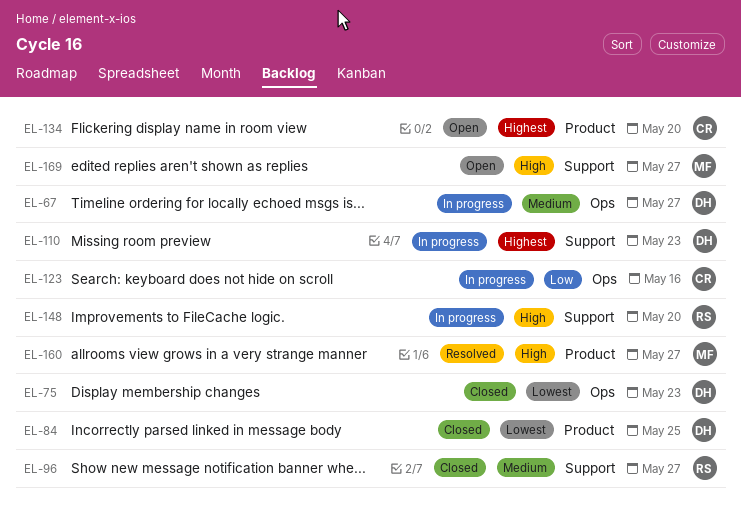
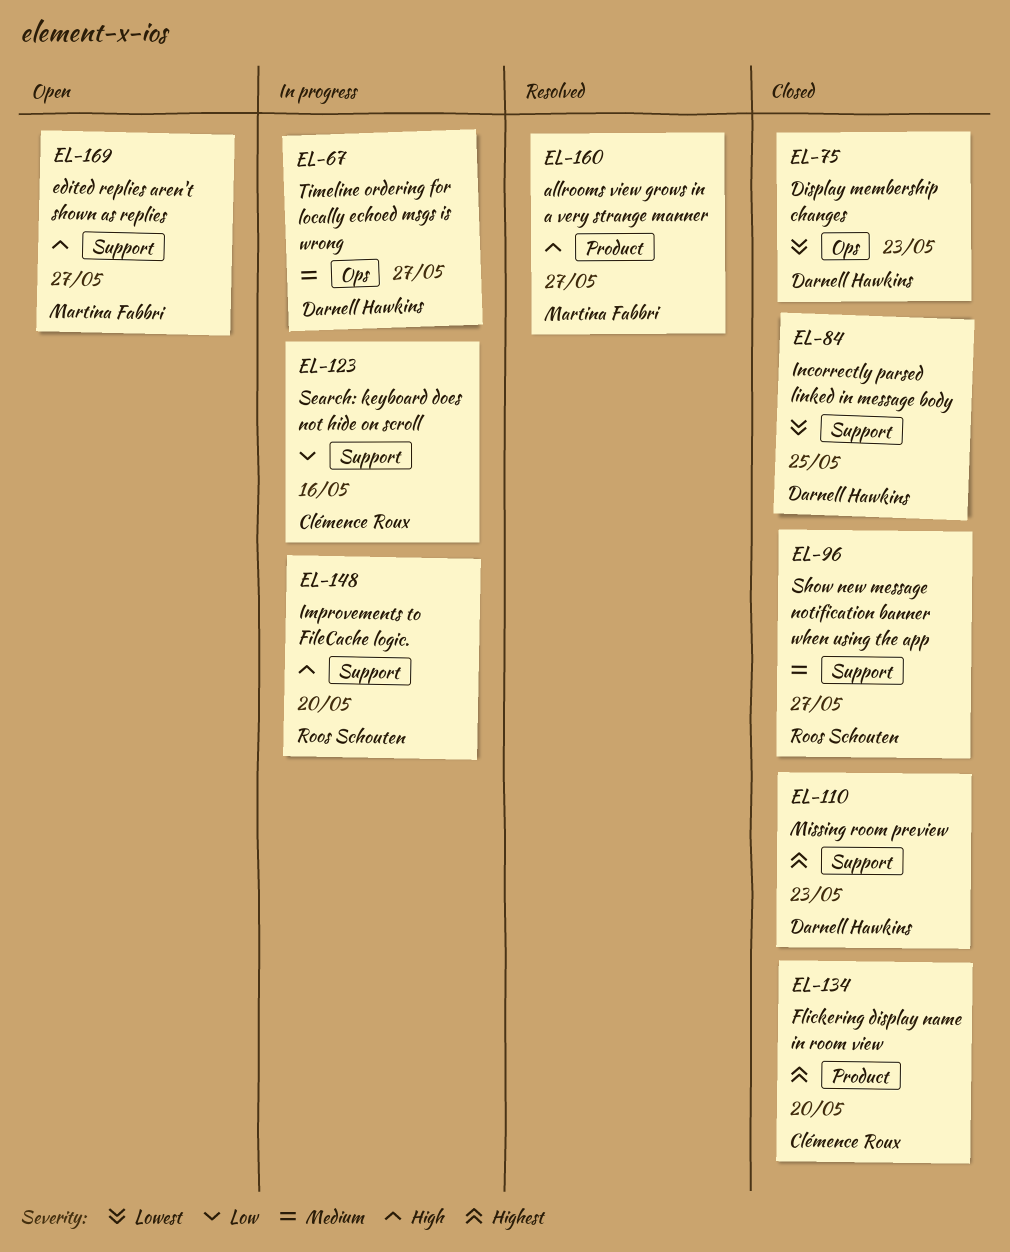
EL-84, label: Product -> Support
EL-110, status: In progress -> Closed
EL-123, label: Ops -> Support
EL-134, status: Open -> Closed

